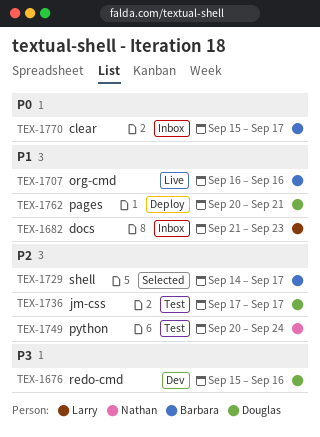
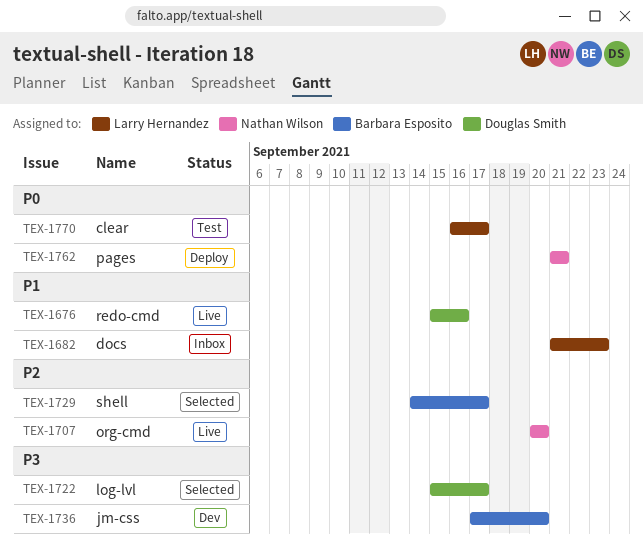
TEX-1676, status: Dev -> Live
TEX-1676, priority: P3 -> P1
TEX-1707, owner: Barbara Esposito -> Nathan Wilson
TEX-1707, priority: P1 -> P2
TEX-1707, start: Sep 16 -> Sep 20
TEX-1707, due: Sep 16 -> Sep 20
TEX-1722: none -> present
TEX-1736, status: Test -> Dev
TEX-1736, owner: Douglas Smith -> Barbara Esposito
TEX-1736, priority: P2 -> P3
TEX-1736, due: Sep 17 -> Sep 20
TEX-1749: present -> none
TEX-1762, owner: Douglas Smith -> Nathan Wilson
TEX-1762, priority: P1 -> P0
TEX-1762, start: Sep 20 -> Sep 21
TEX-1770, status: Inbox -> Test
TEX-1770, owner: Barbara Esposito -> Larry Hernandez
TEX-1770, start: Sep 15 -> Sep 16

